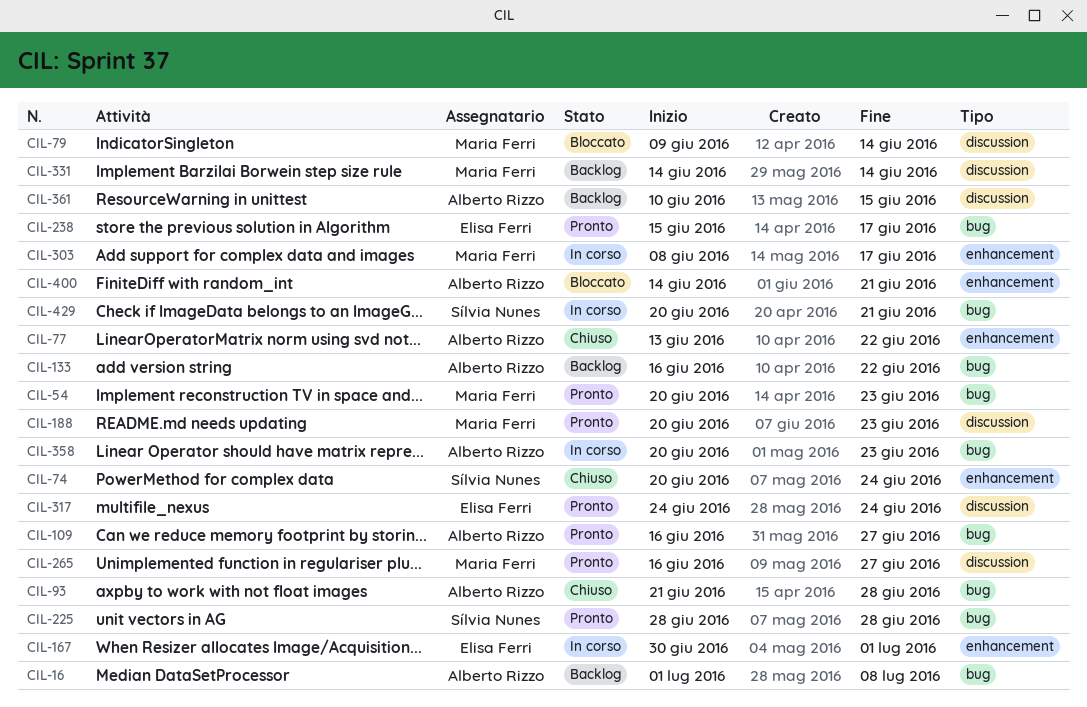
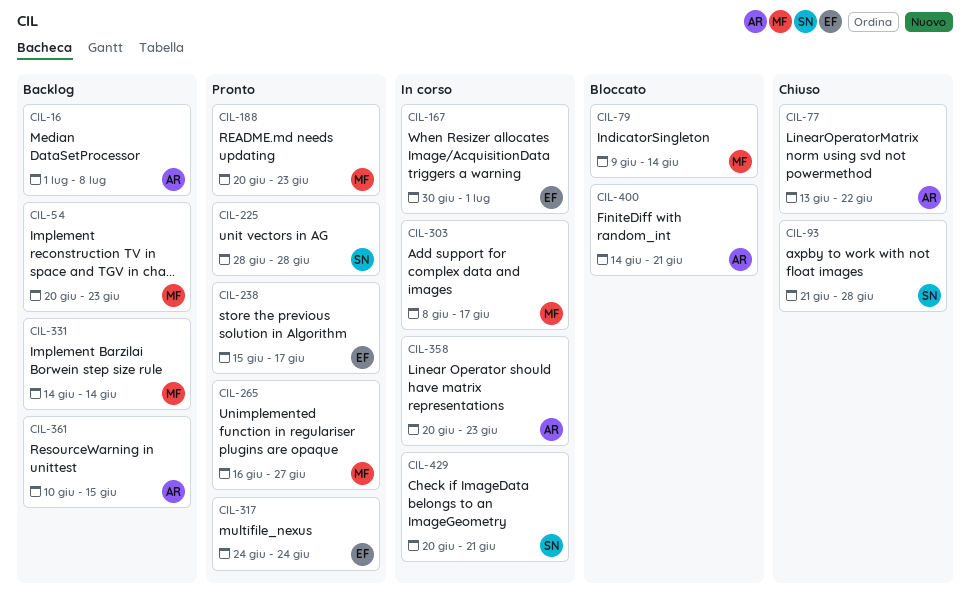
CIL-54, status: Pronto -> Backlog
CIL-74: present -> none
CIL-93, owner: Alberto Rizzo -> Sílvia Nunes
CIL-109: present -> none
CIL-133: present -> none

